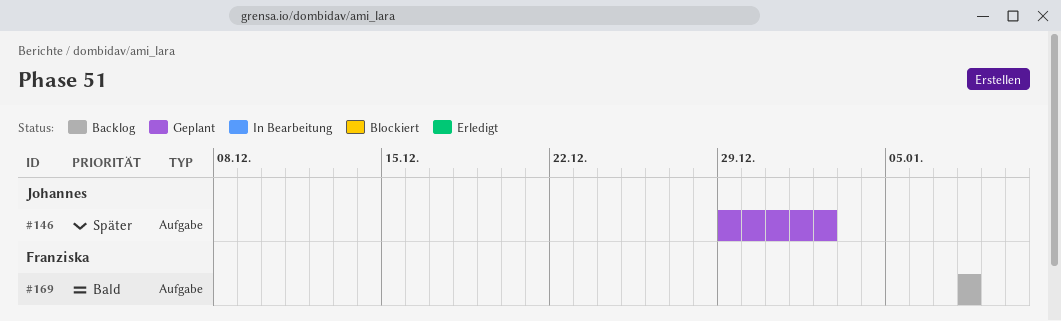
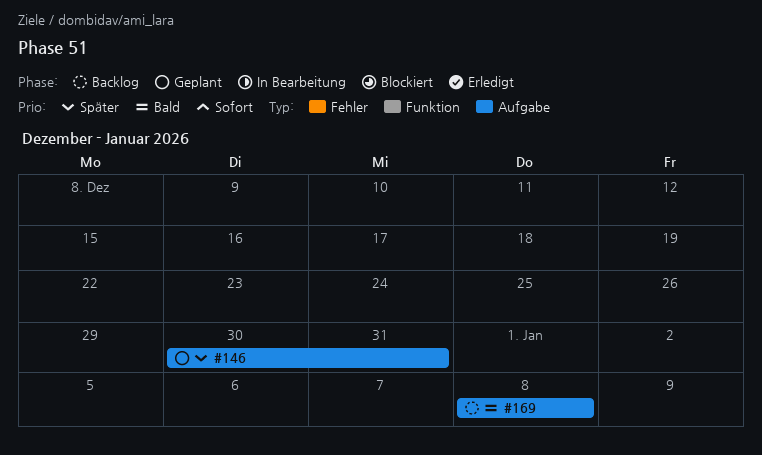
#146, start: Dec 29 -> Dec 30
#146, due: Jan 2 -> Dec 31

